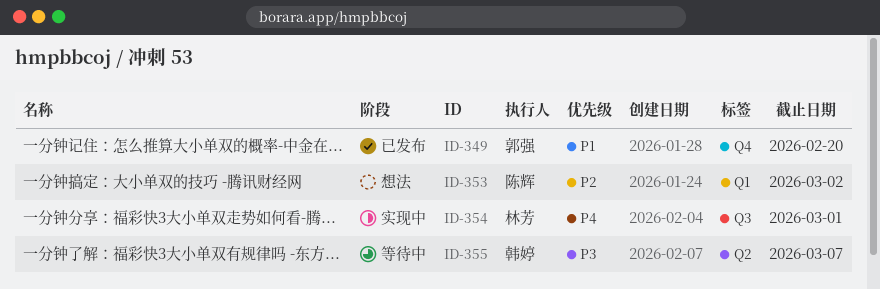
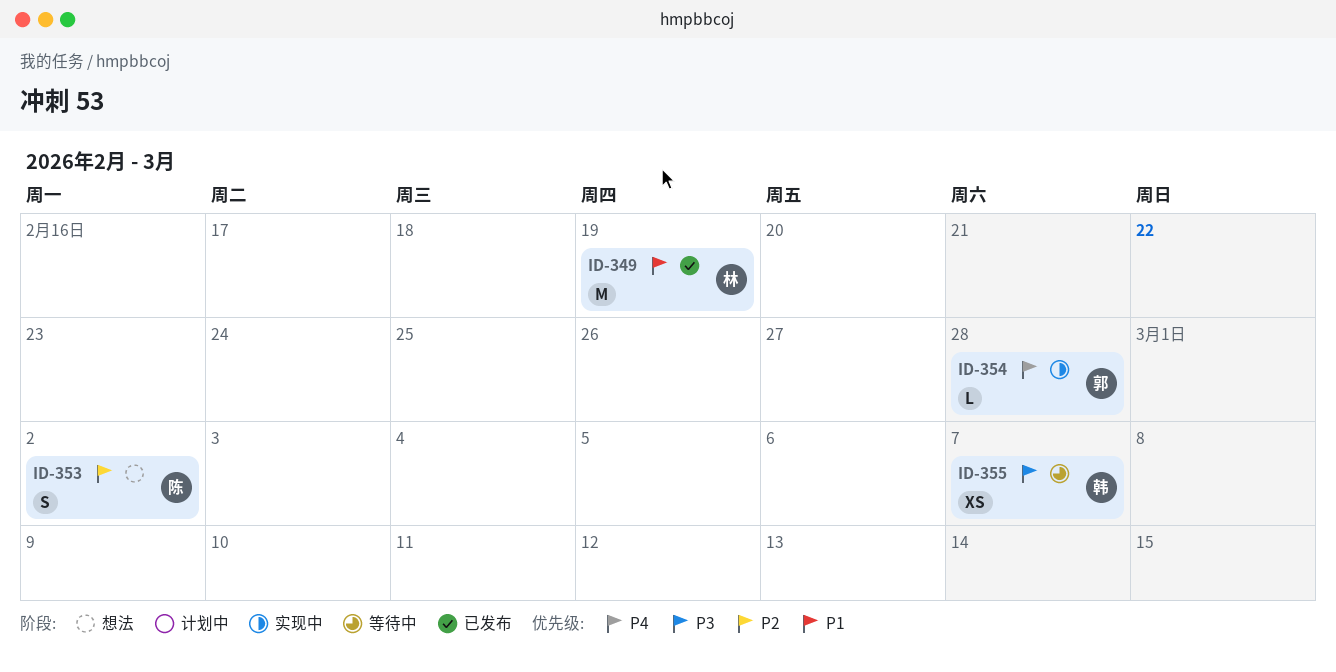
ID-349, owner: 郭强 -> 林芳
ID-349, due: Feb 20 -> Feb 19
ID-354, owner: 林芳 -> 郭强
ID-354, due: Mar 1 -> Feb 28

